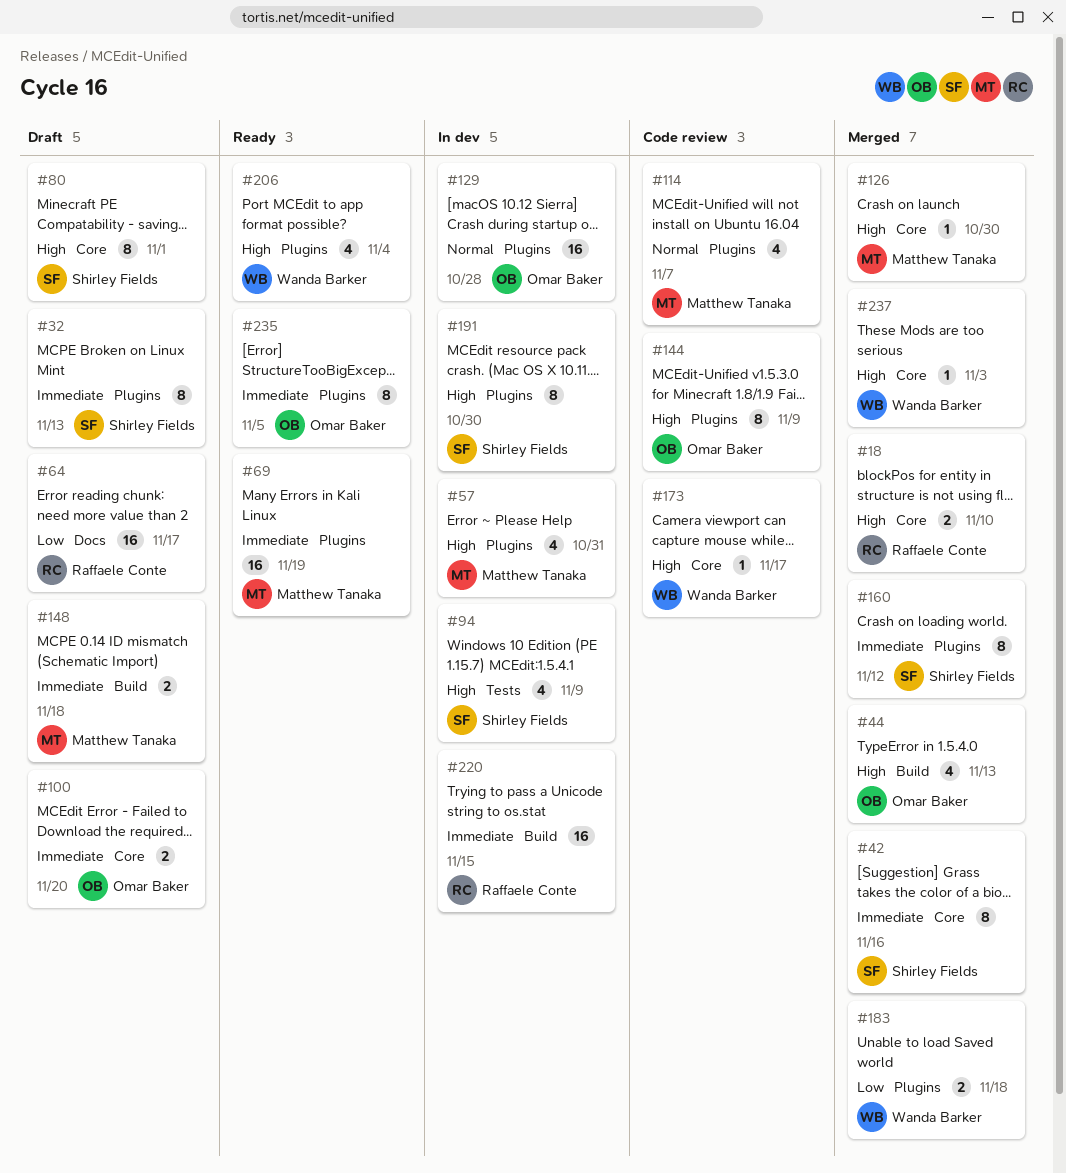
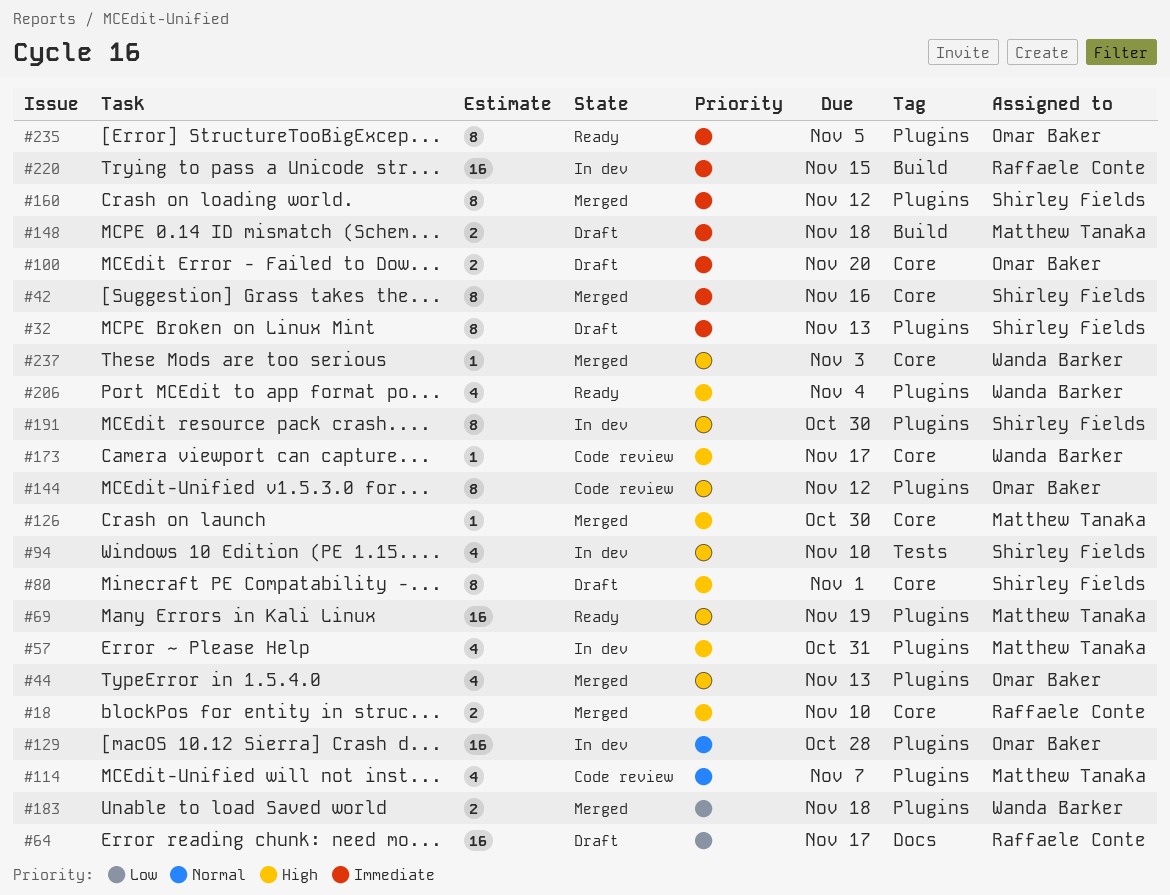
#44, label: Build -> Plugins
#69, priority: Immediate -> High
#94, due: Nov 9 -> Nov 10
#144, due: Nov 9 -> Nov 12

